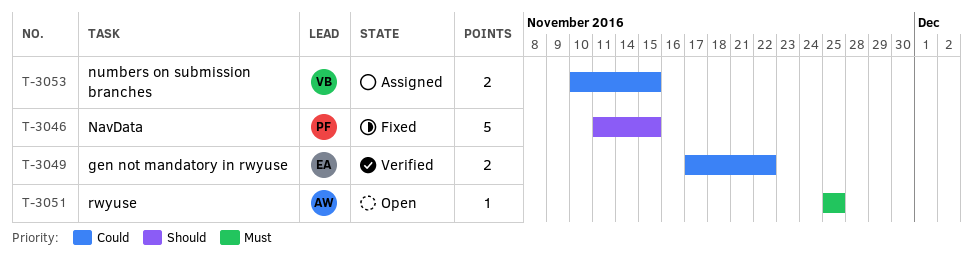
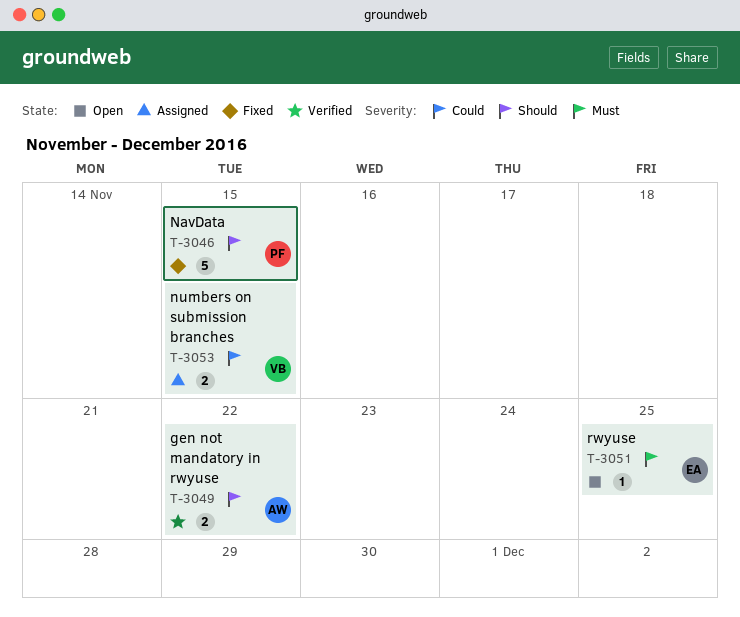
T-3049, owner: EA -> AW
T-3049, priority: Could -> Should
T-3051, owner: AW -> EA

